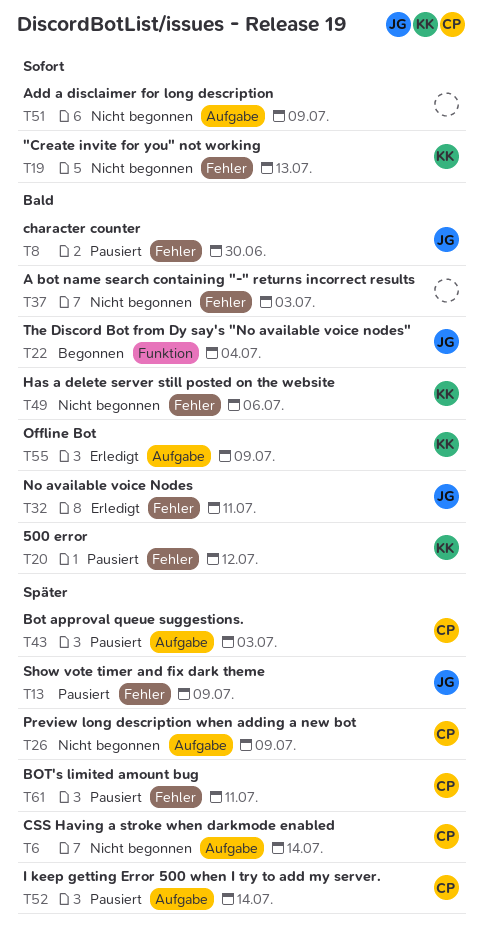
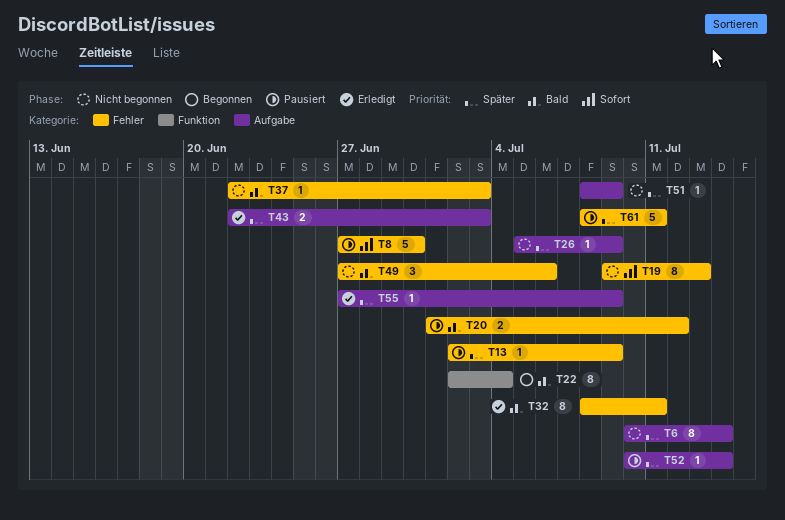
T8, priority: Bald -> Sofort
T43, status: Pausiert -> Erledigt
T51, priority: Sofort -> Später
T55, priority: Bald -> Später

